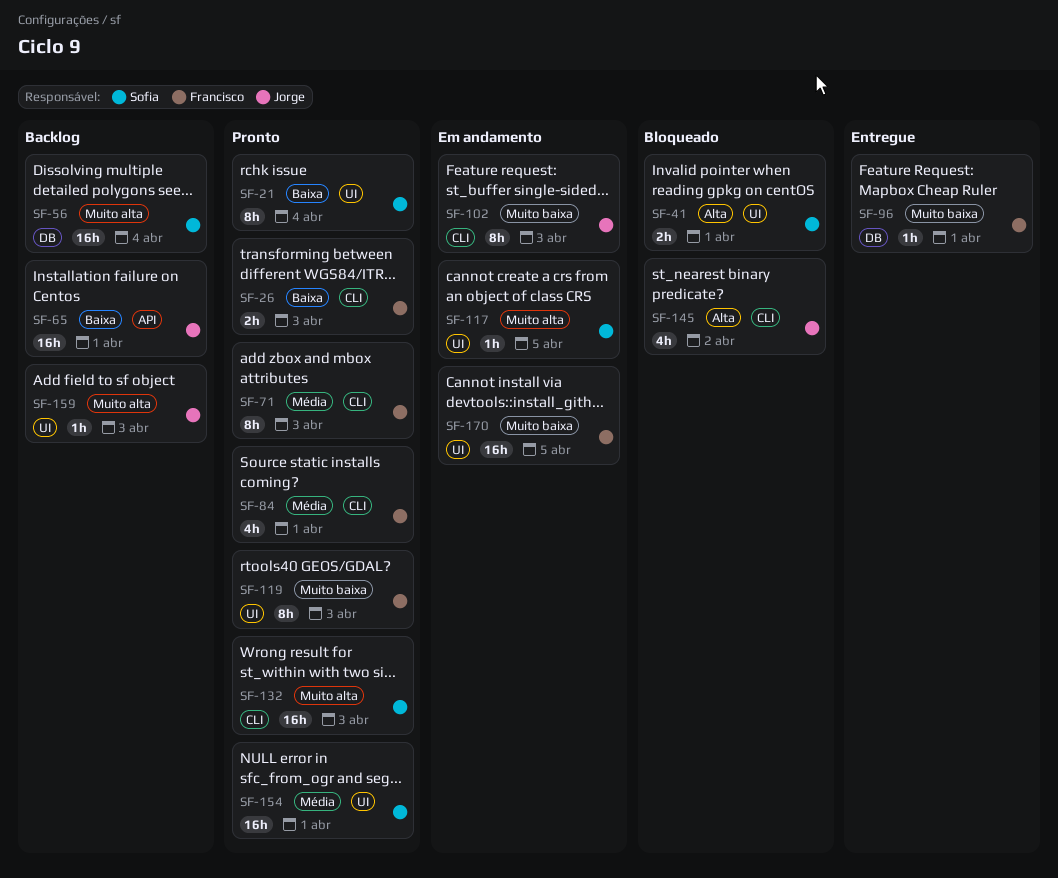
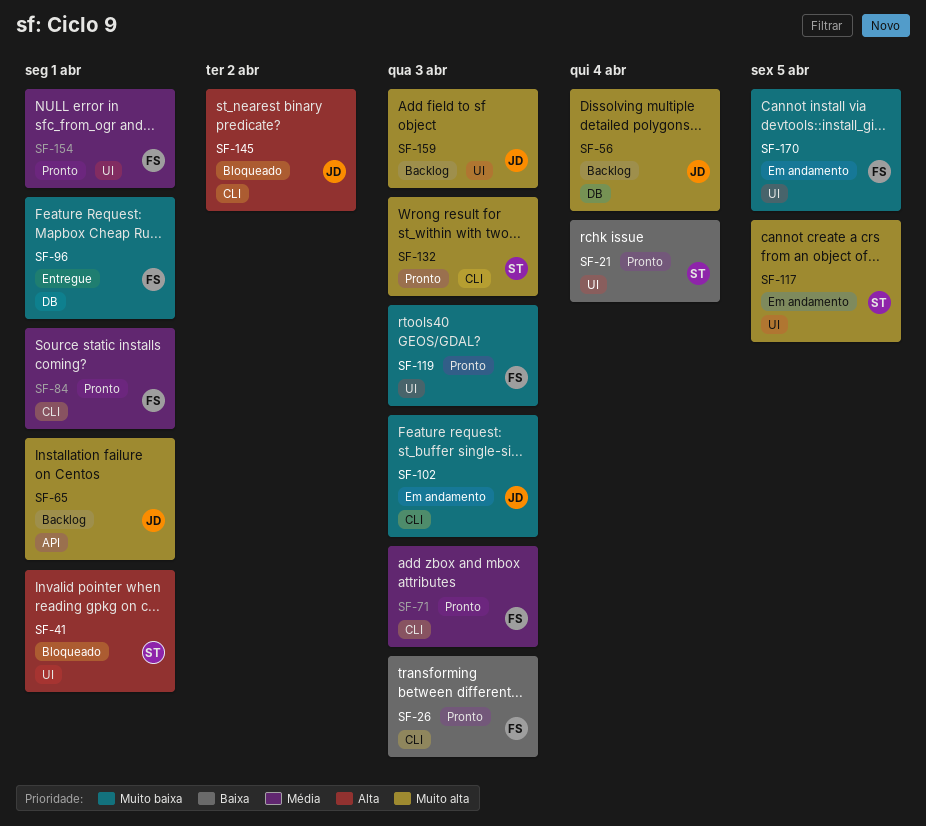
SF-56, owner: Sofia -> Jorge
SF-65, priority: Baixa -> Muito alta
SF-154, owner: Sofia -> Francisco

